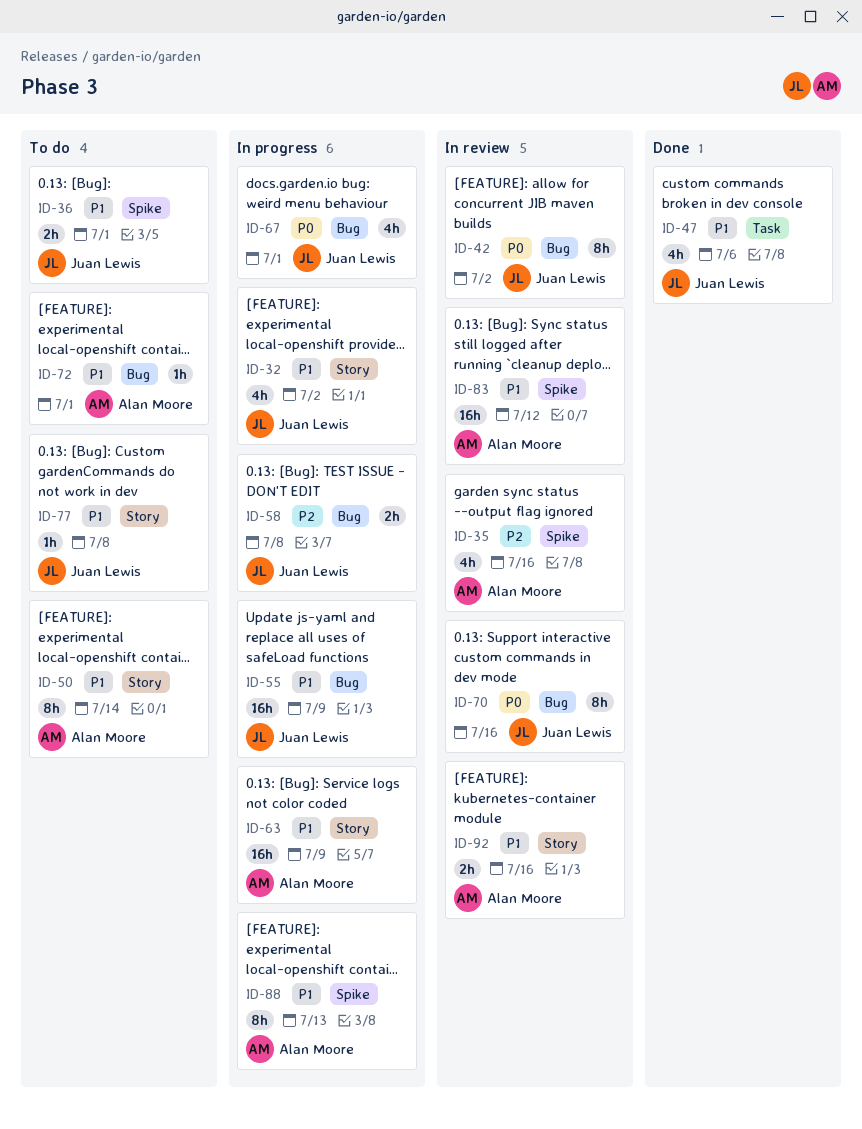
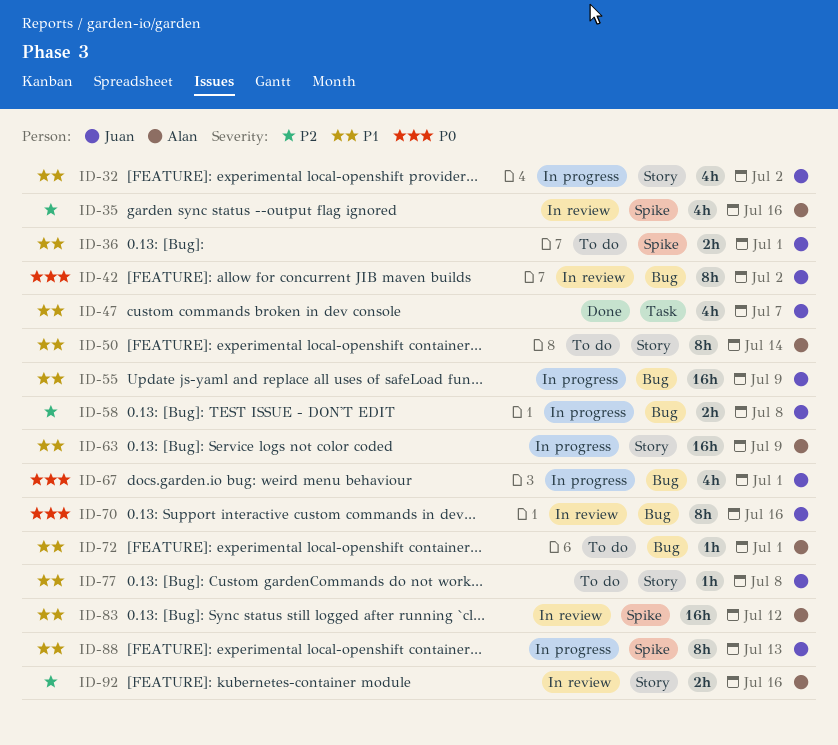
ID-47, due: Jul 6 -> Jul 7
ID-88, owner: Alan Moore -> Juan Lewis
ID-92, priority: P1 -> P2

